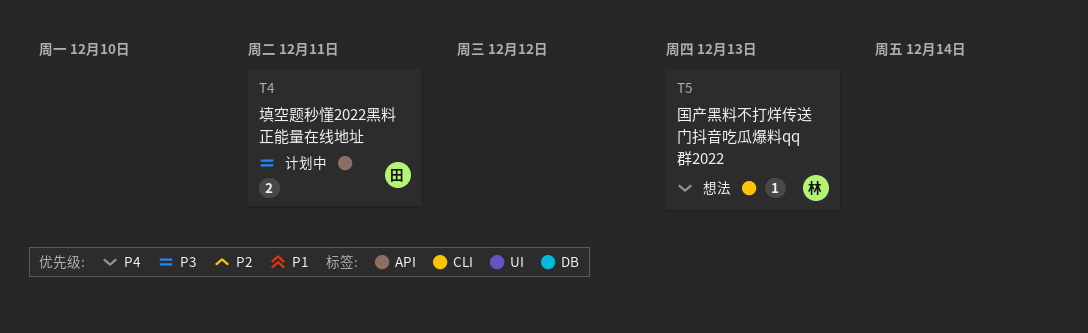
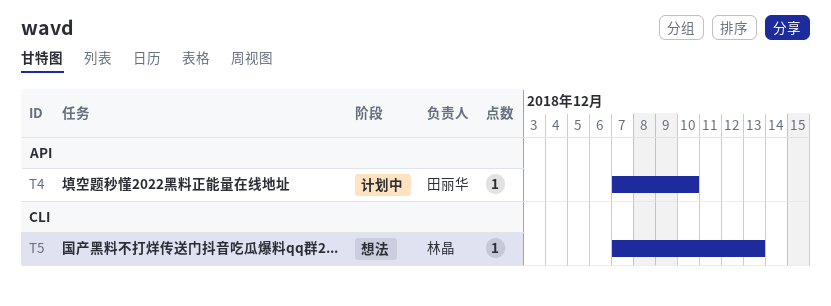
T4, estimate: 2 -> 1
T4, due: Dec 11 -> Dec 10

